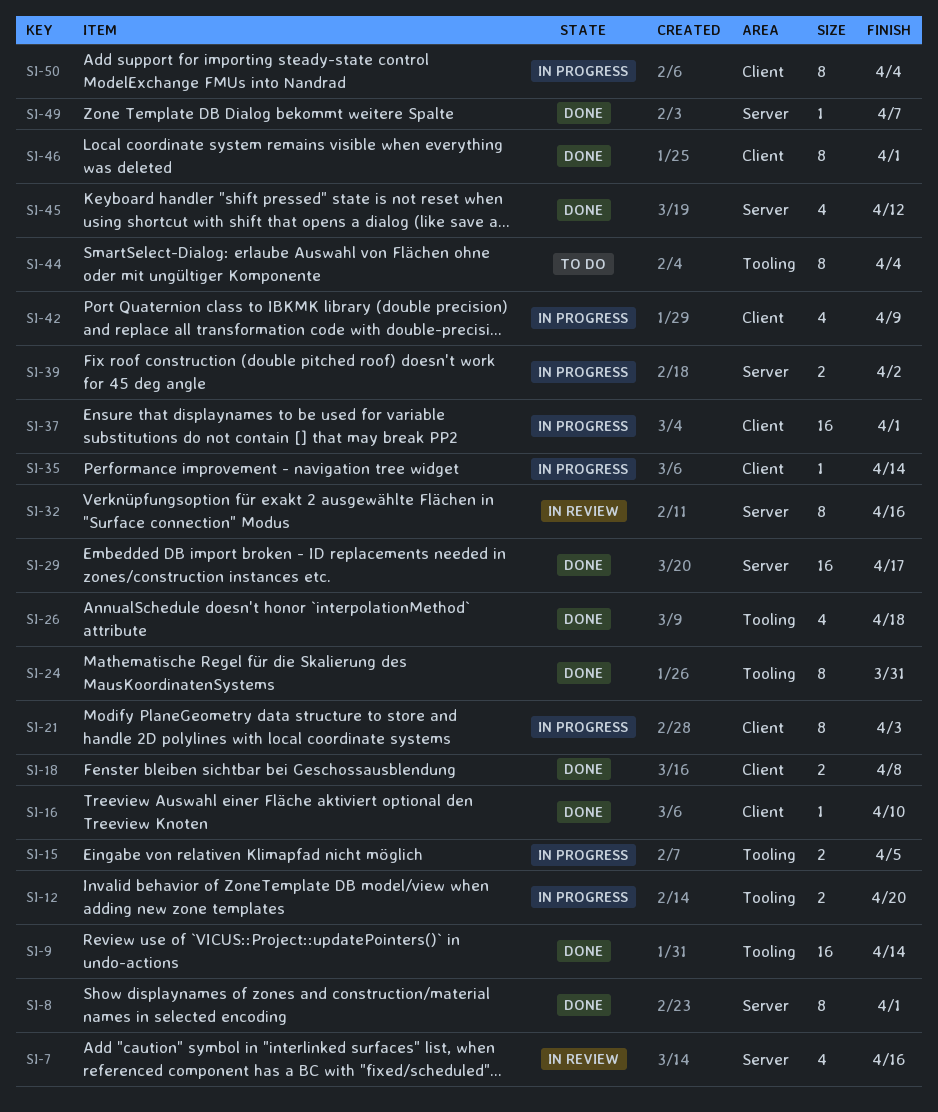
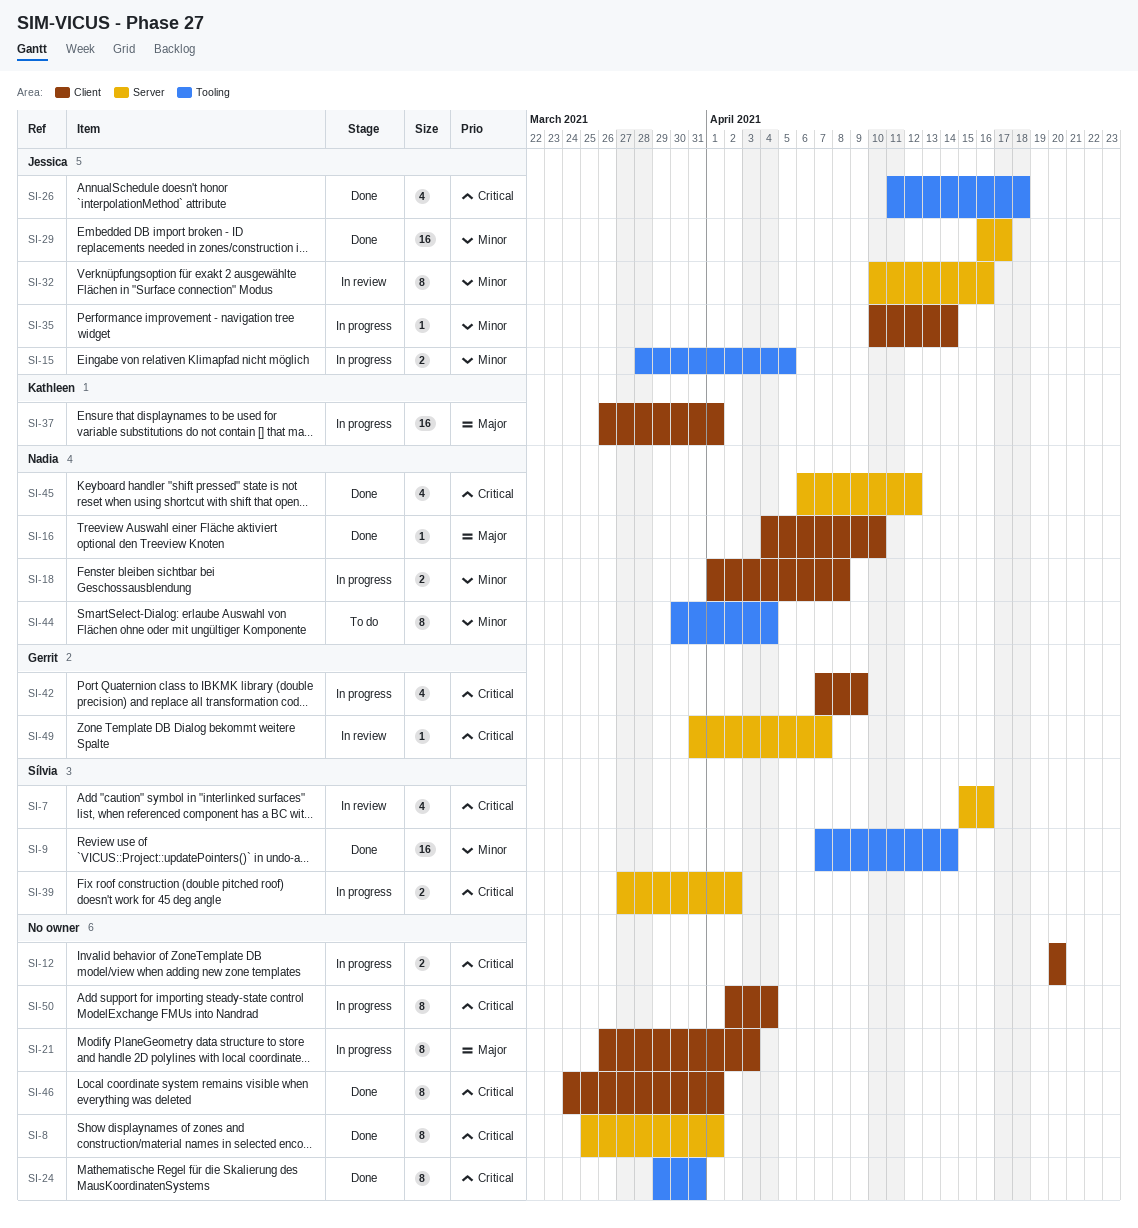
SI-12, label: Tooling -> Client
SI-18, status: Done -> In progress
SI-49, status: Done -> In review

